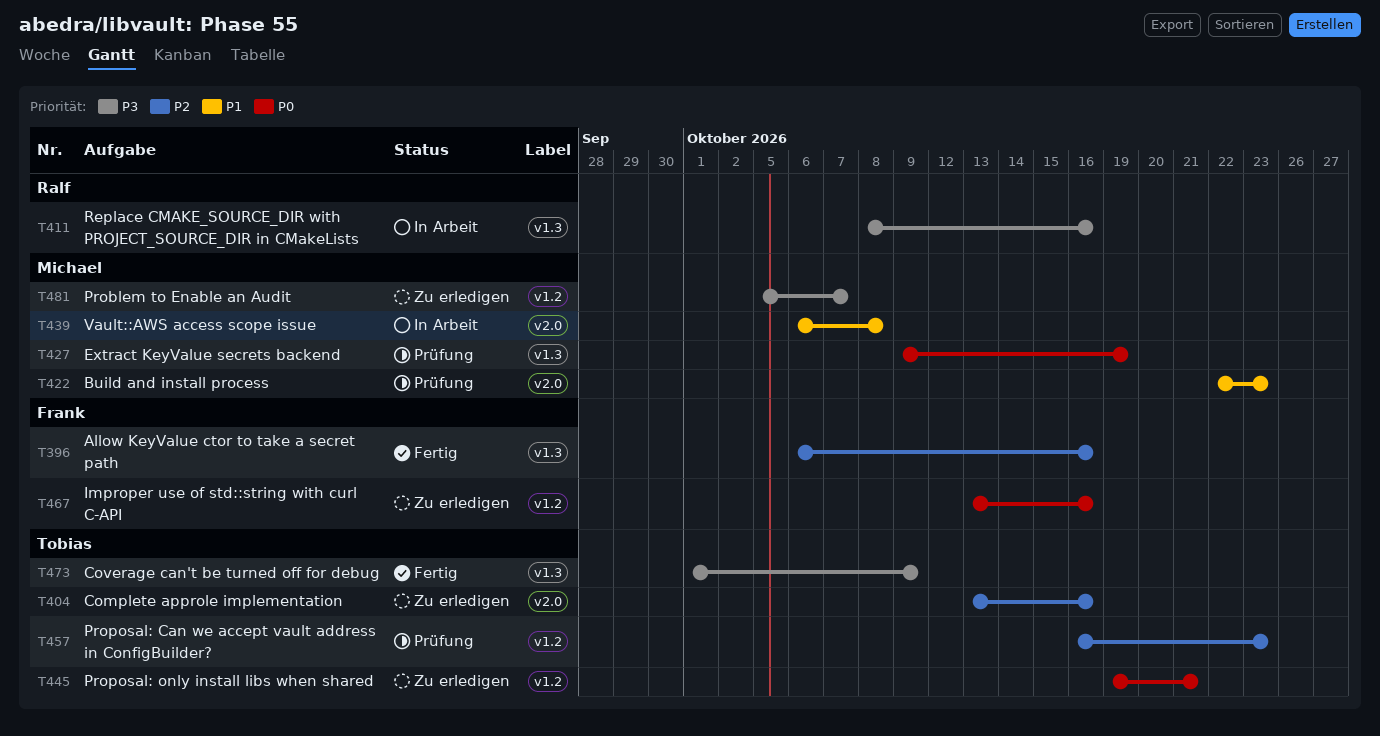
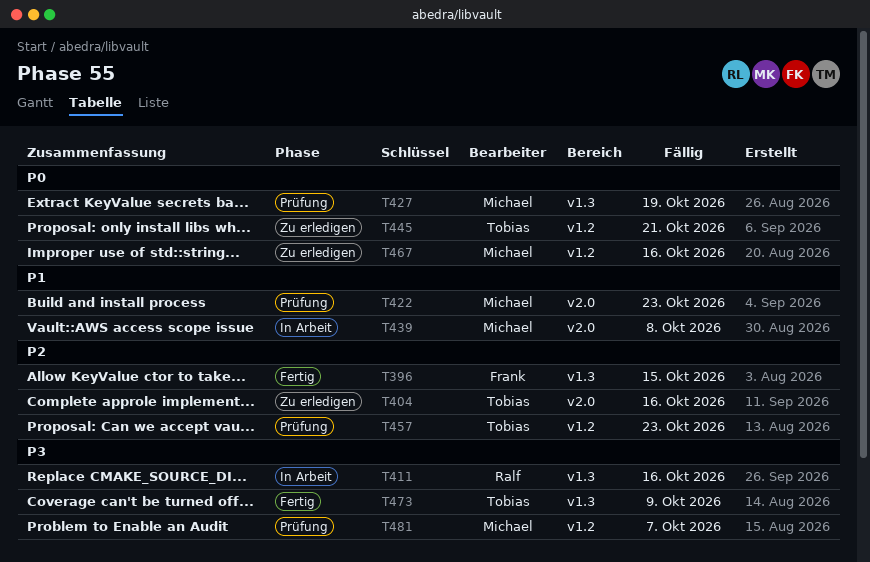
T396, due: Oct 16 -> Oct 15
T467, owner: Frank -> Michael
T481, status: Zu erledigen -> Prüfung

